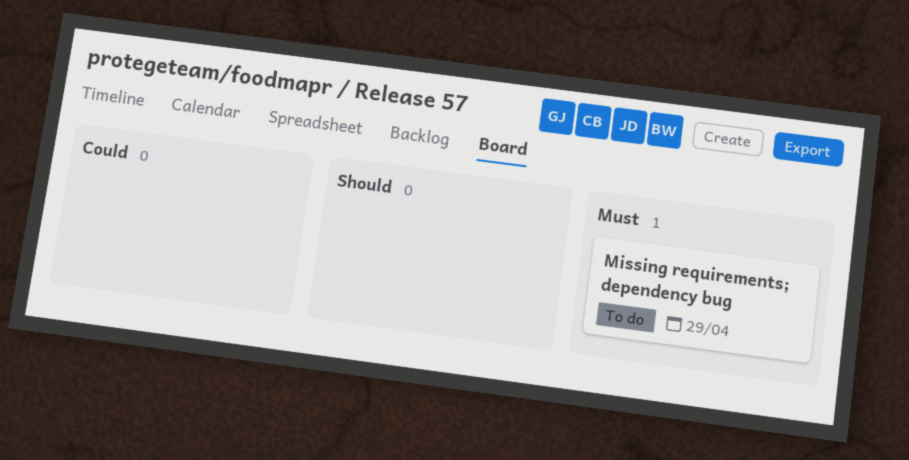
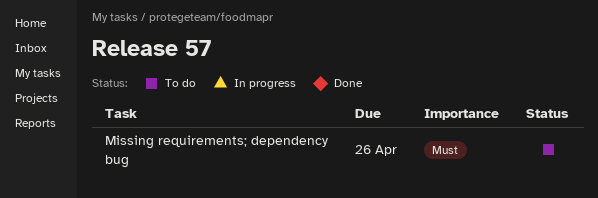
Missing requirements; dependency bug, due: Apr 29 -> Apr 26

